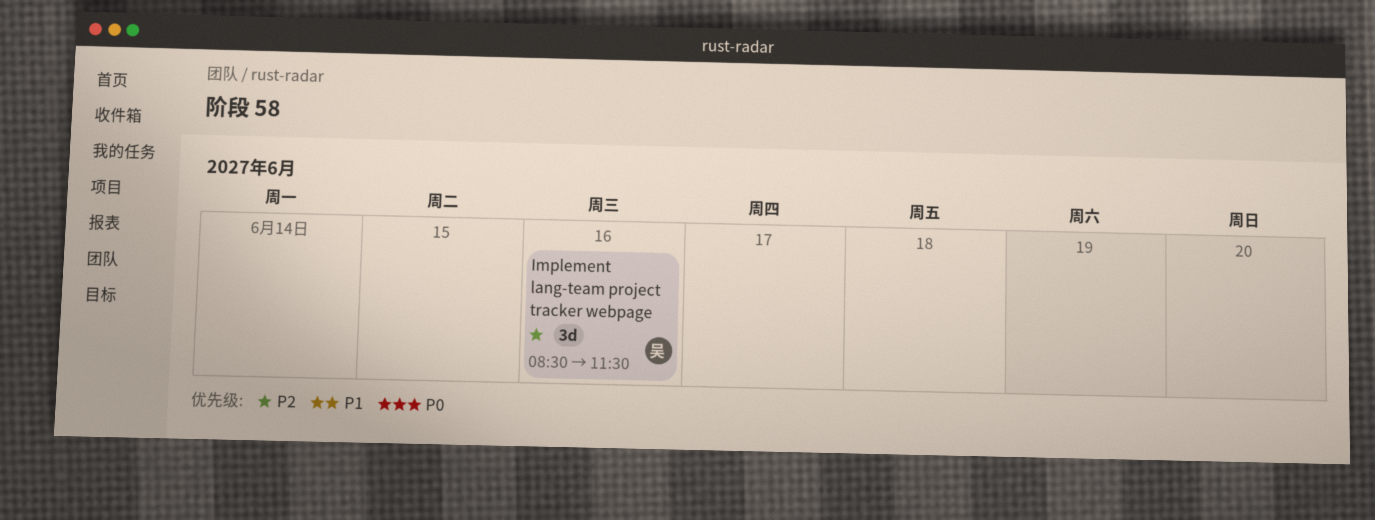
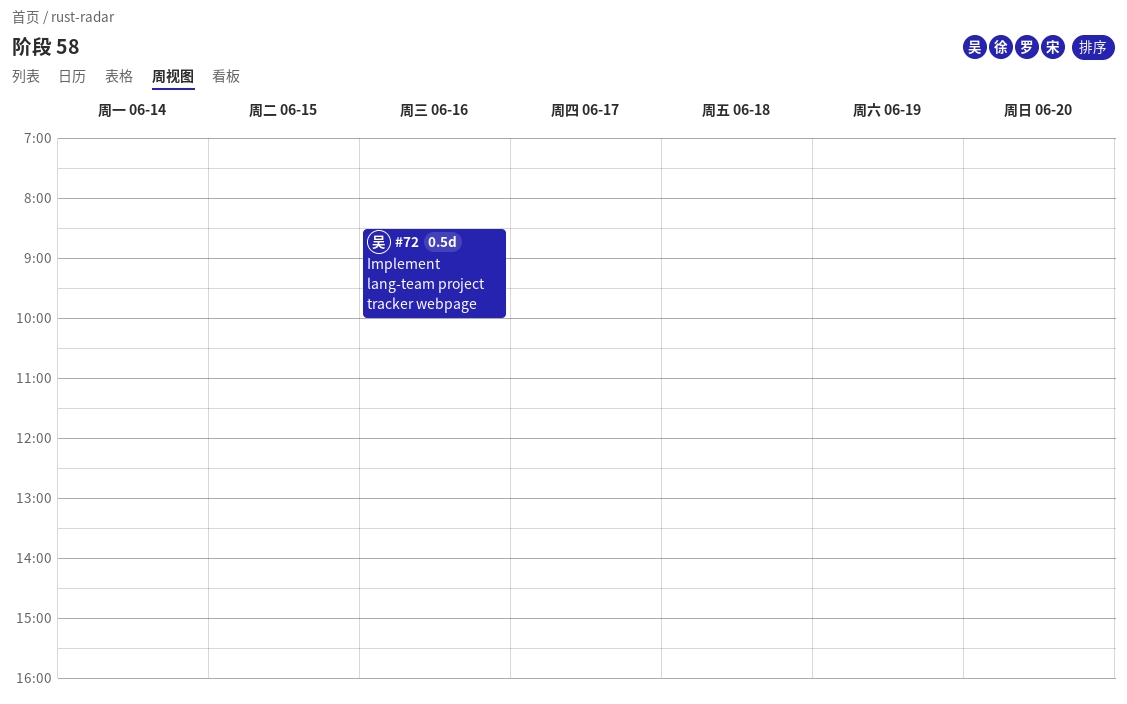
Implement lang-team project tracker webpage, estimate: 3d -> 0.5d
Implement lang-team project tracker webpage, ends: 11:30 -> 10:00

